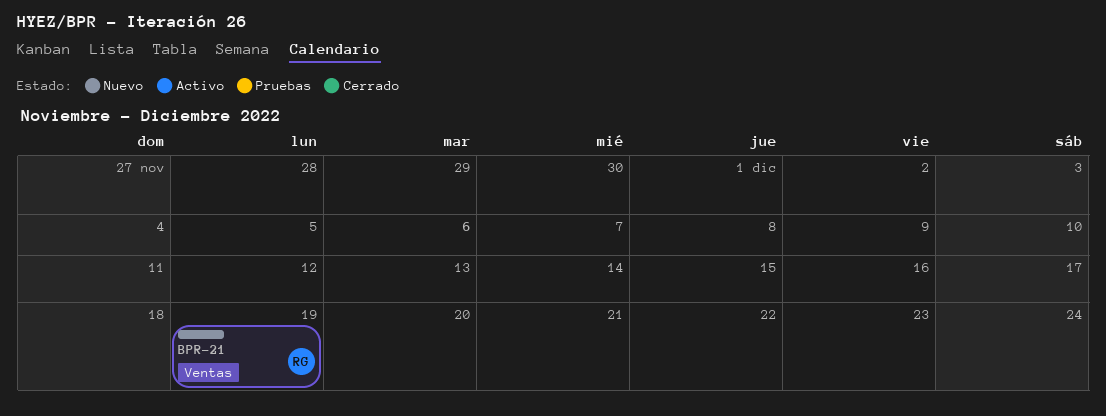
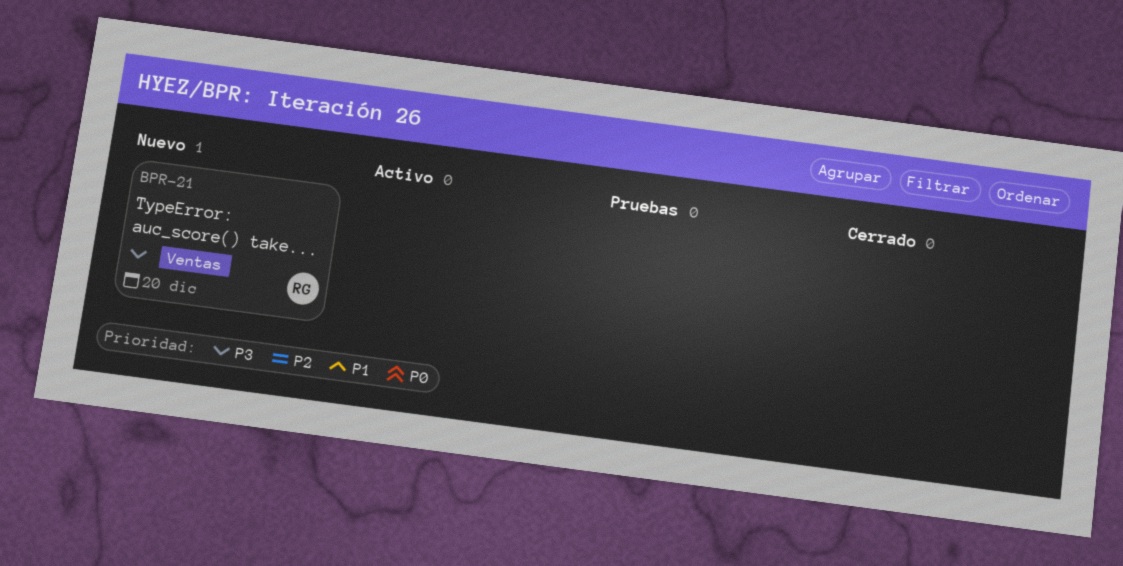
BPR-21, due: Dec 19 -> Dec 20

